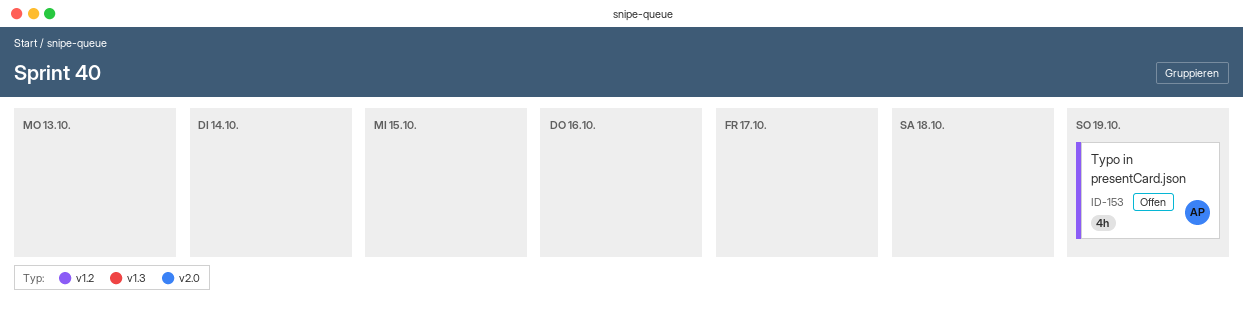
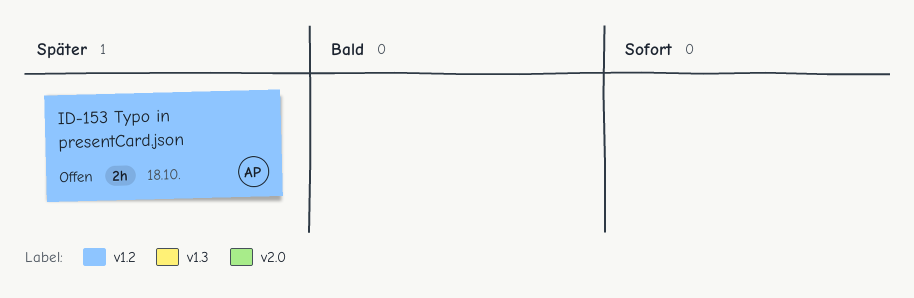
ID-153, estimate: 4h -> 2h
ID-153, due: Oct 19 -> Oct 18

